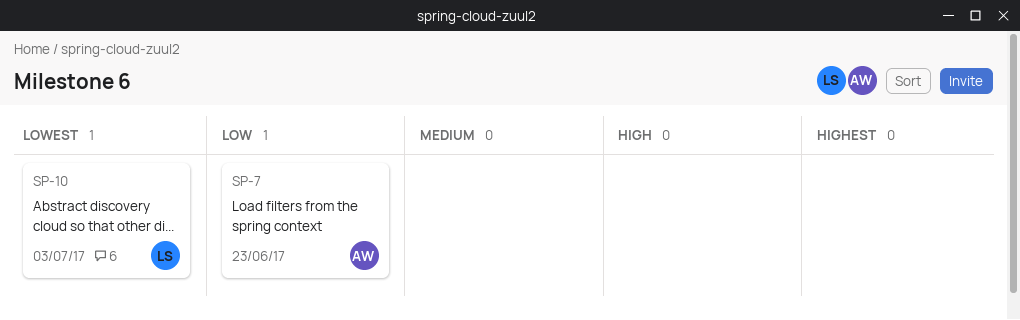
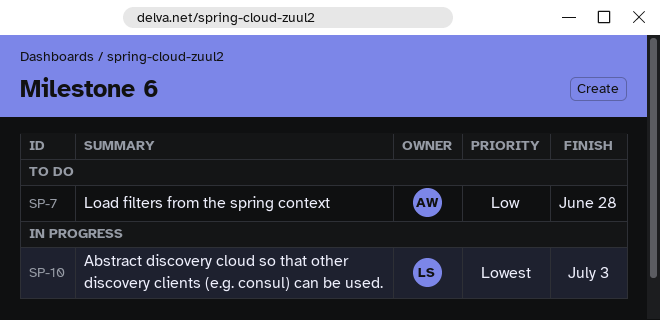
SP-7, due: Jun 23 -> Jun 28

